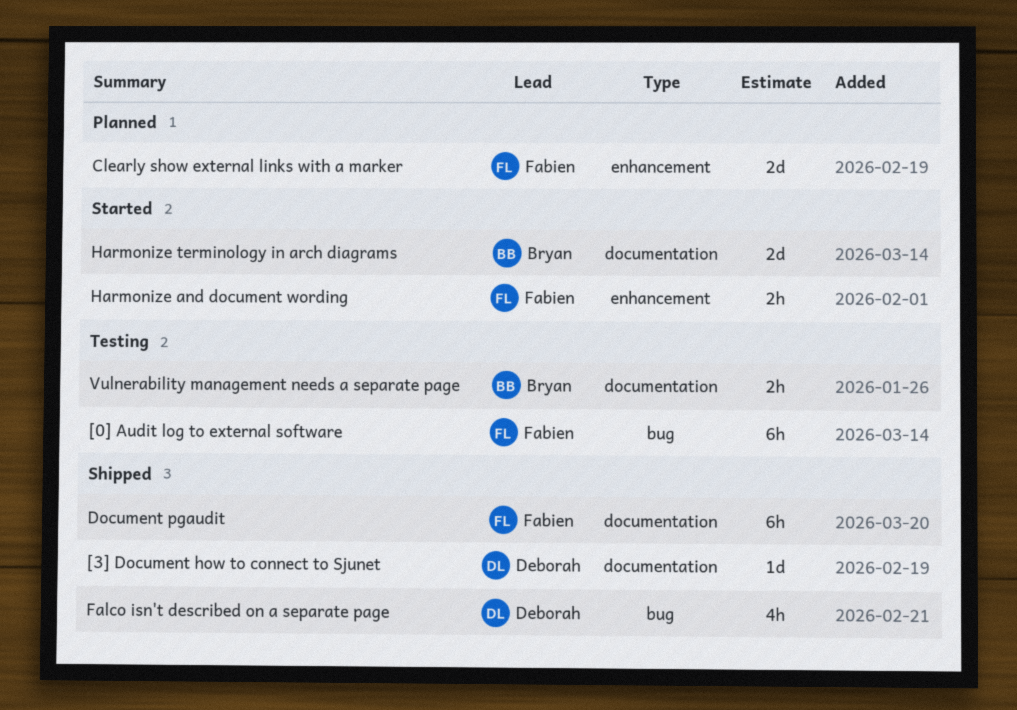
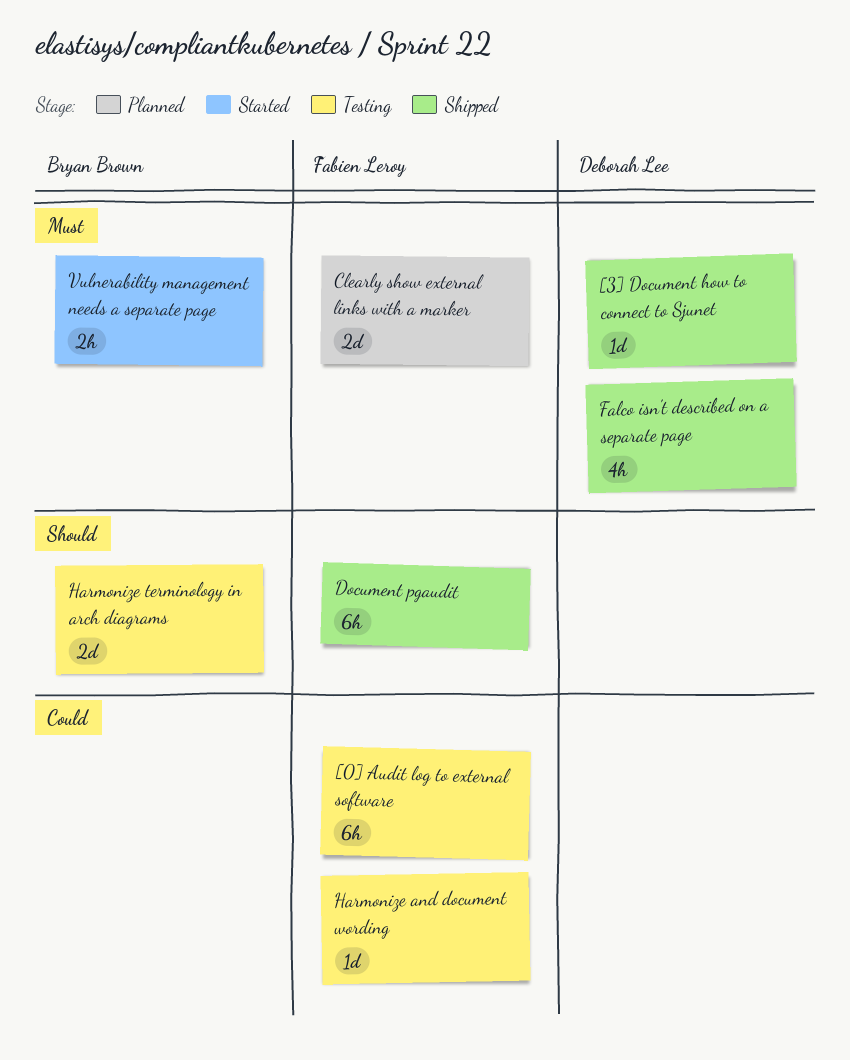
Harmonize and document wording, status: Started -> Testing
Harmonize and document wording, estimate: 2h -> 1d
Harmonize terminology in arch diagrams, status: Started -> Testing
Vulnerability management needs a separate page, status: Testing -> Started

